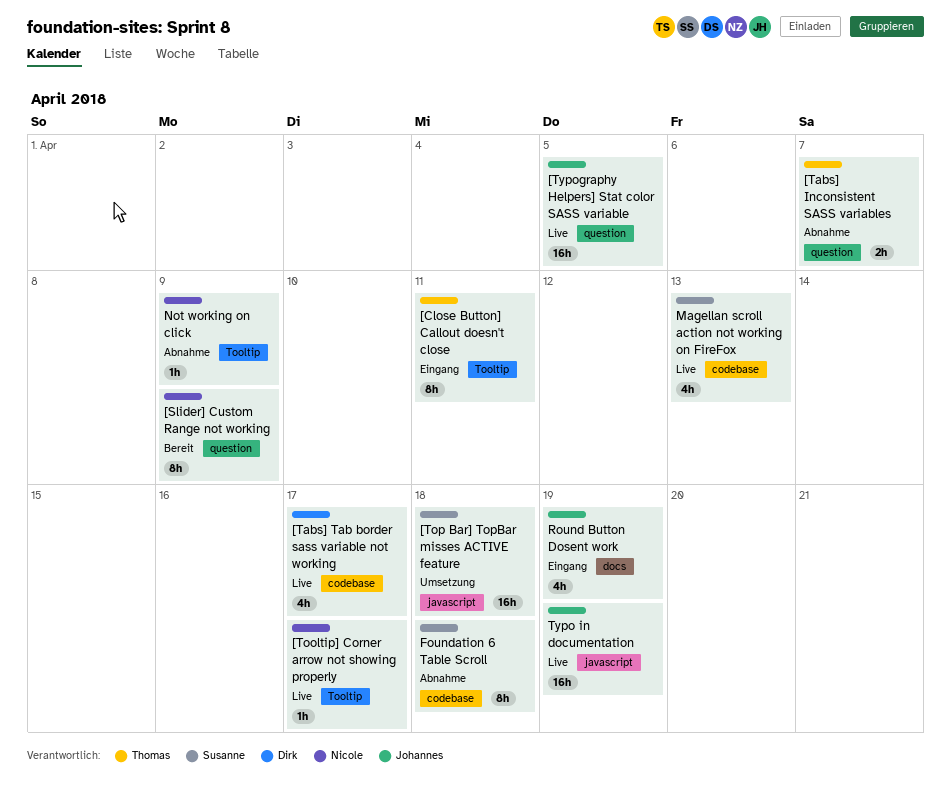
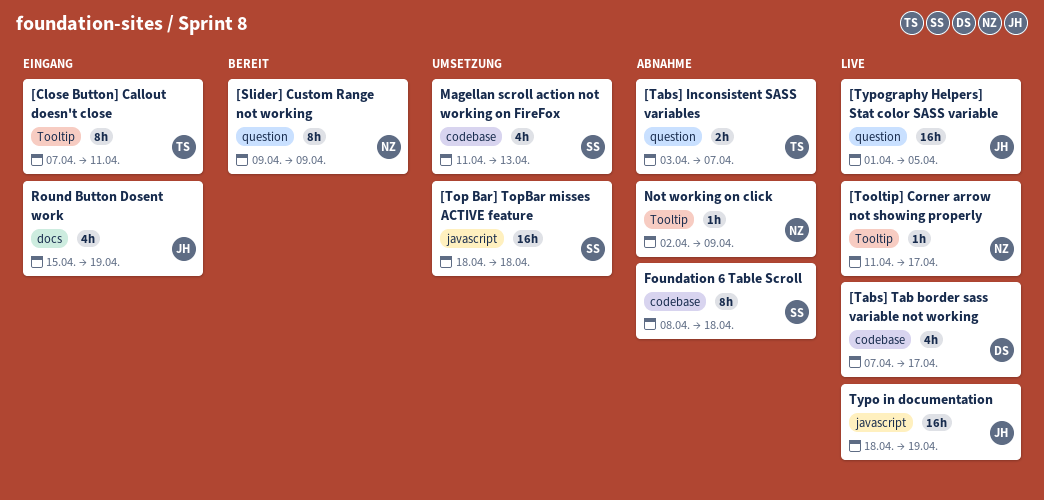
Magellan scroll action not working on FireFox, status: Live -> Umsetzung

